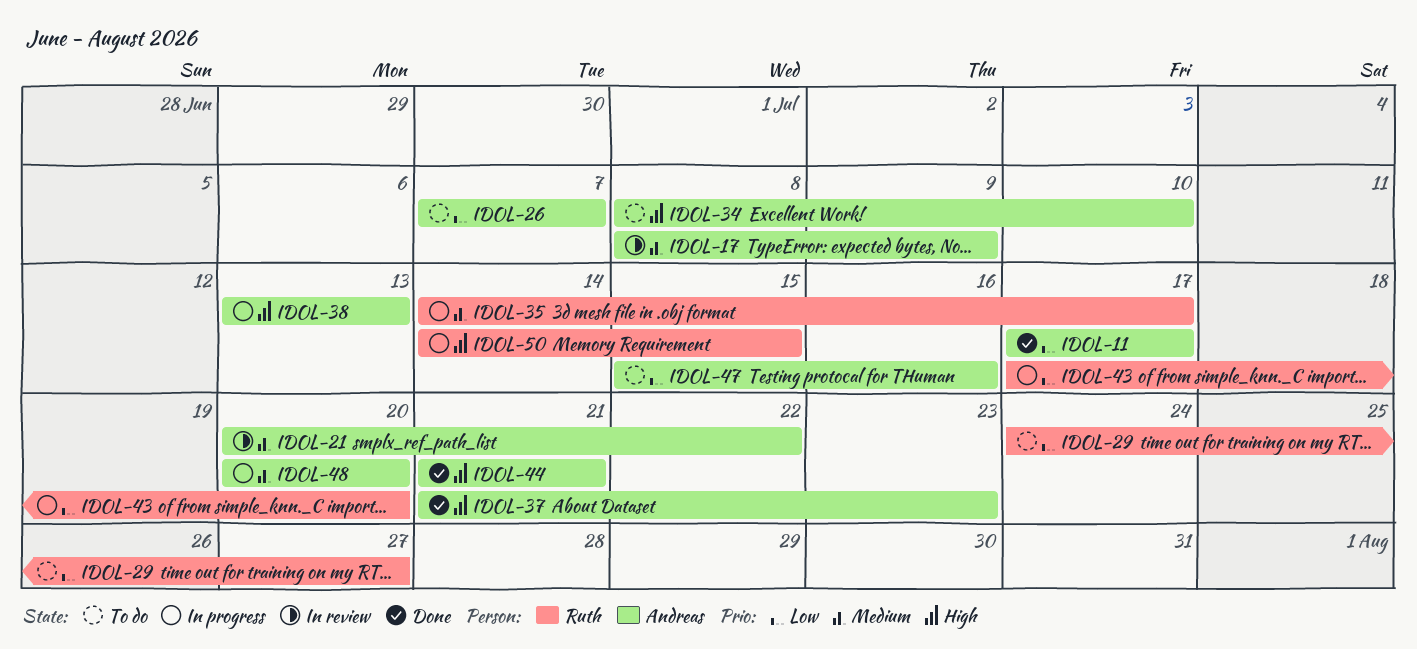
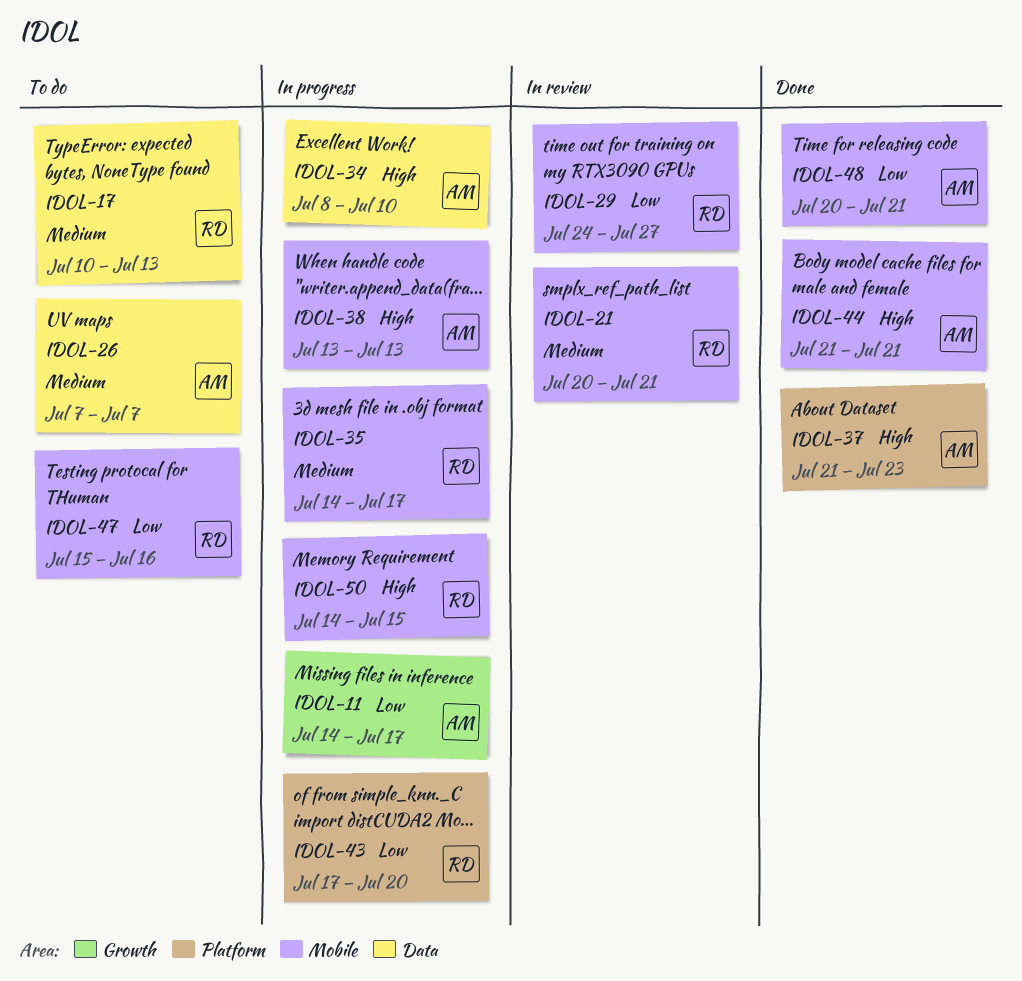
IDOL-11, status: Done -> In progress
IDOL-11, start: Jul 17 -> Jul 14
IDOL-17, status: In review -> To do
IDOL-17, owner: Andreas -> Ruth
IDOL-17, start: Jul 8 -> Jul 10
IDOL-17, due: Jul 9 -> Jul 13
IDOL-21, owner: Andreas -> Ruth
IDOL-21, due: Jul 22 -> Jul 21
IDOL-26, priority: Low -> Medium
IDOL-29, status: To do -> In review
IDOL-34, status: To do -> In progress
IDOL-47, owner: Andreas -> Ruth
IDOL-48, status: In progress -> Done
IDOL-48, priority: Medium -> Low
IDOL-48, due: Jul 20 -> Jul 21

